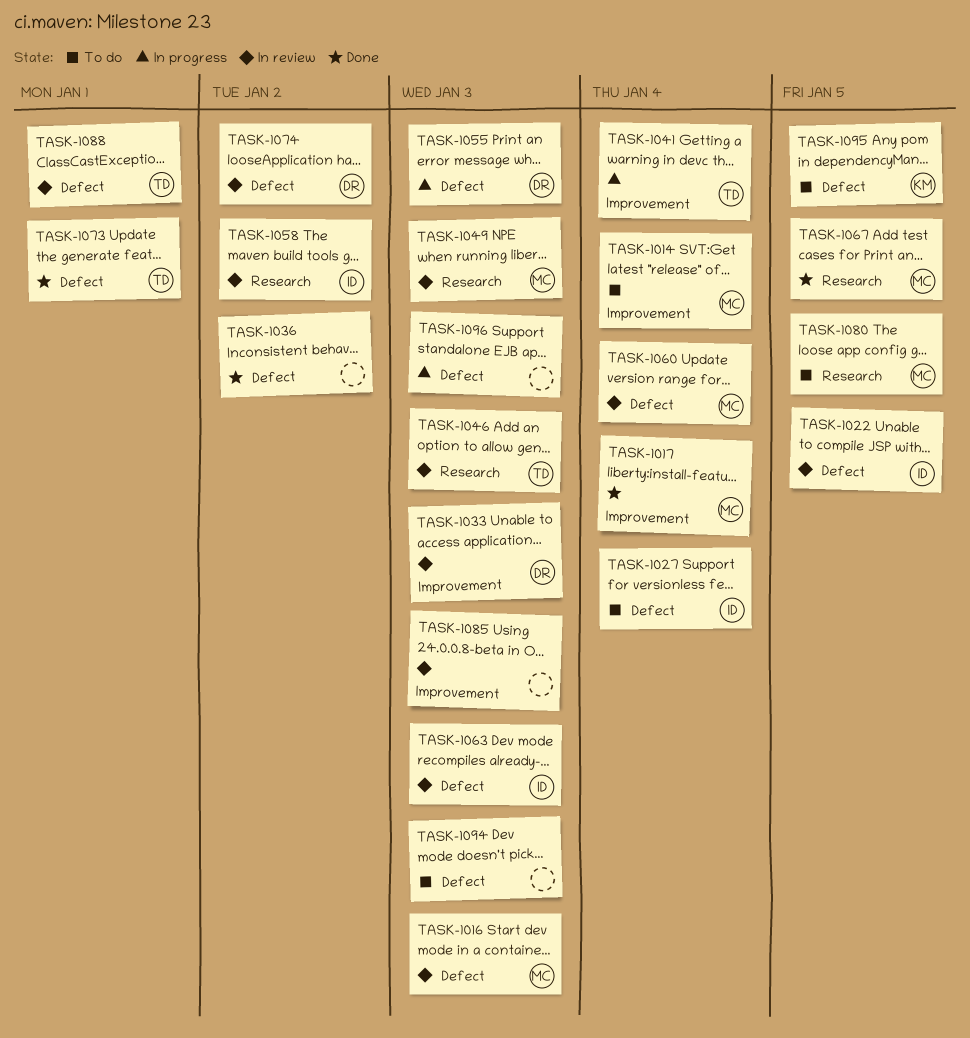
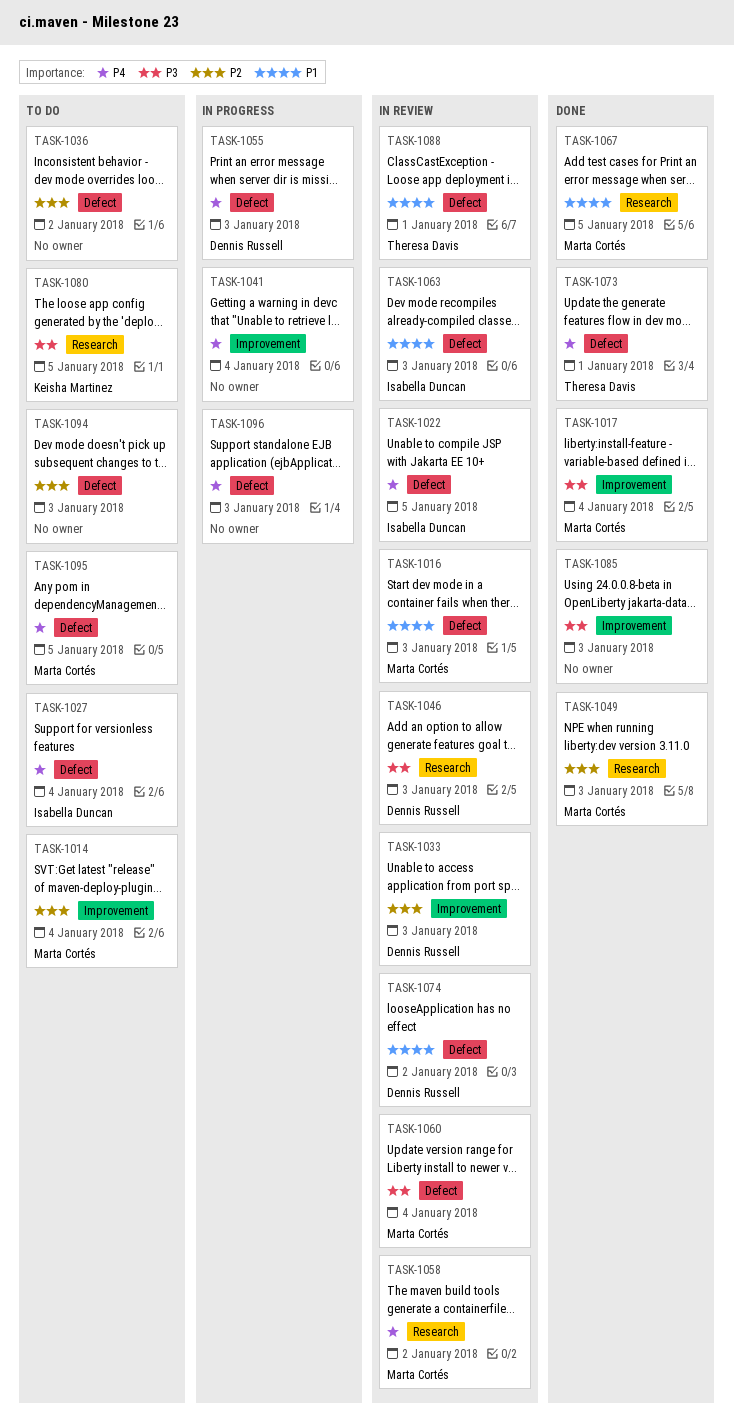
TASK-1036, status: Done -> To do
TASK-1041, owner: Theresa Davis -> none
TASK-1046, owner: Theresa Davis -> Dennis Russell
TASK-1049, status: In review -> Done
TASK-1058, owner: Isabella Duncan -> Marta Cortés
TASK-1080, owner: Marta Cortés -> Keisha Martinez
TASK-1085, status: In review -> Done
TASK-1095, owner: Keisha Martinez -> Marta Cortés

